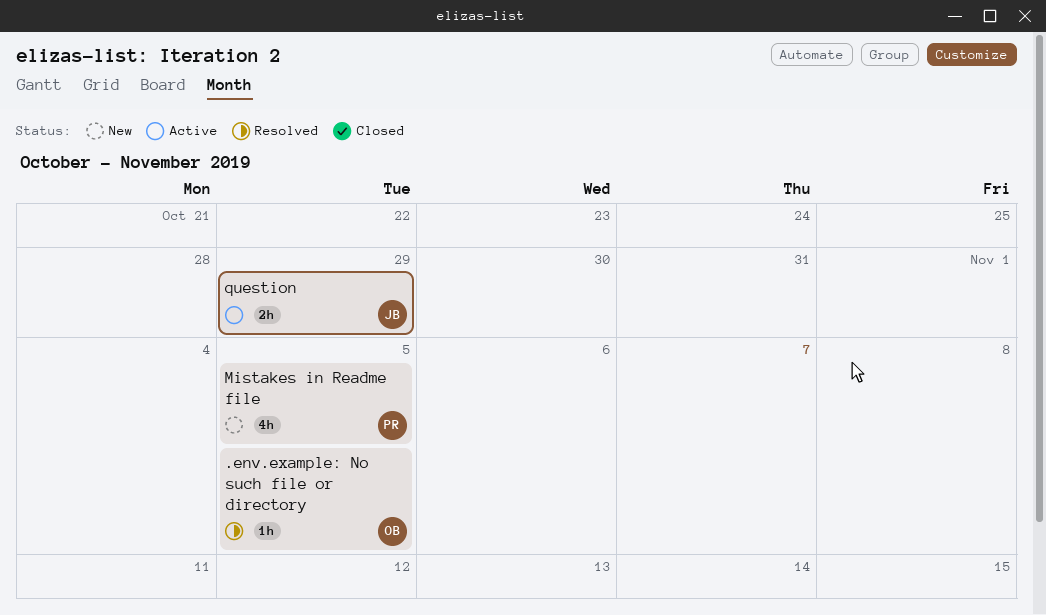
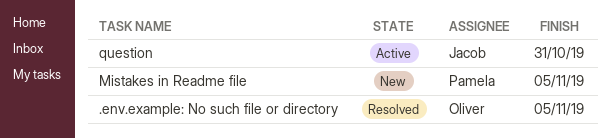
question, due: Oct 29 -> Oct 31

